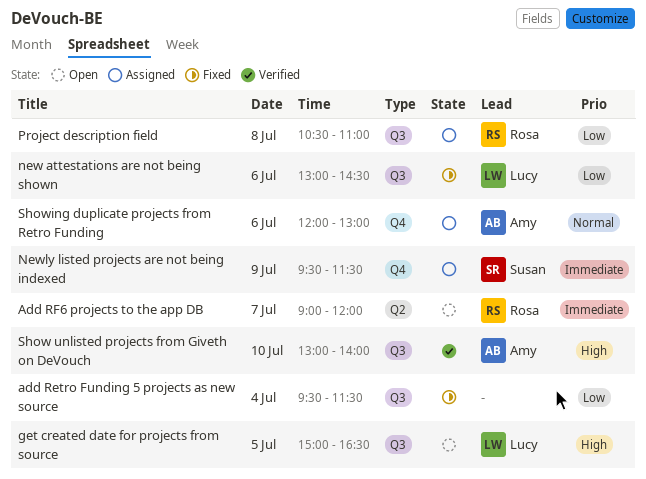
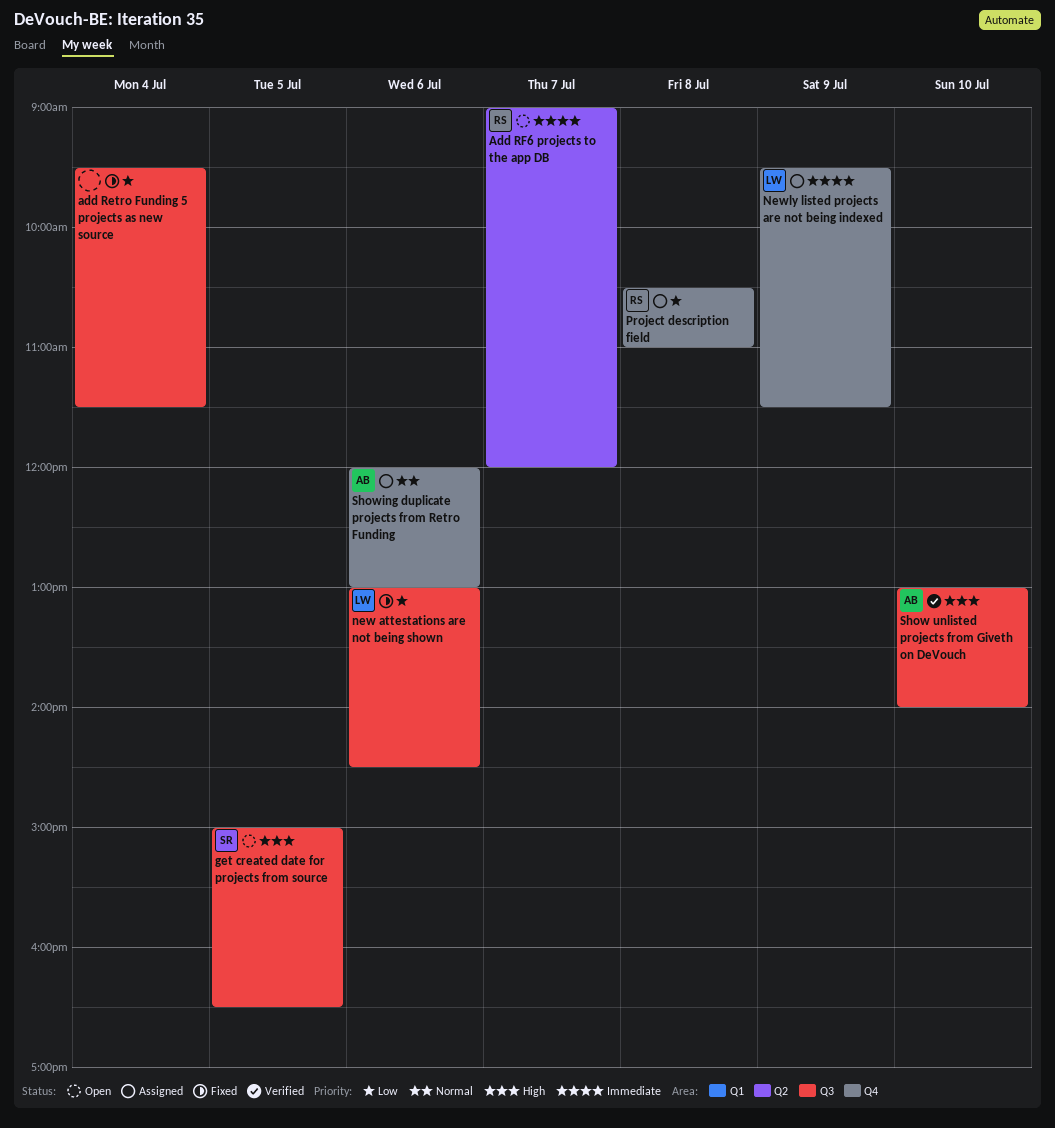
get created date for projects from source, owner: Lucy -> Susan
Newly listed projects are not being indexed, owner: Susan -> Lucy
Project description field, label: Q3 -> Q4

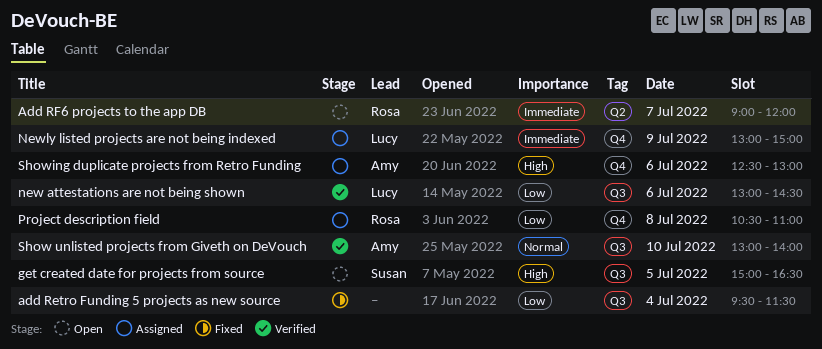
new attestations are not being shown, status: Fixed -> Verified
Newly listed projects are not being indexed, begins: 09:30 -> 13:00
Newly listed projects are not being indexed, ends: 11:30 -> 15:00
Show unlisted projects from Giveth on DeVouch, priority: High -> Normal
Showing duplicate projects from Retro Funding, priority: Normal -> High
Showing duplicate projects from Retro Funding, begins: 12:00 -> 12:30

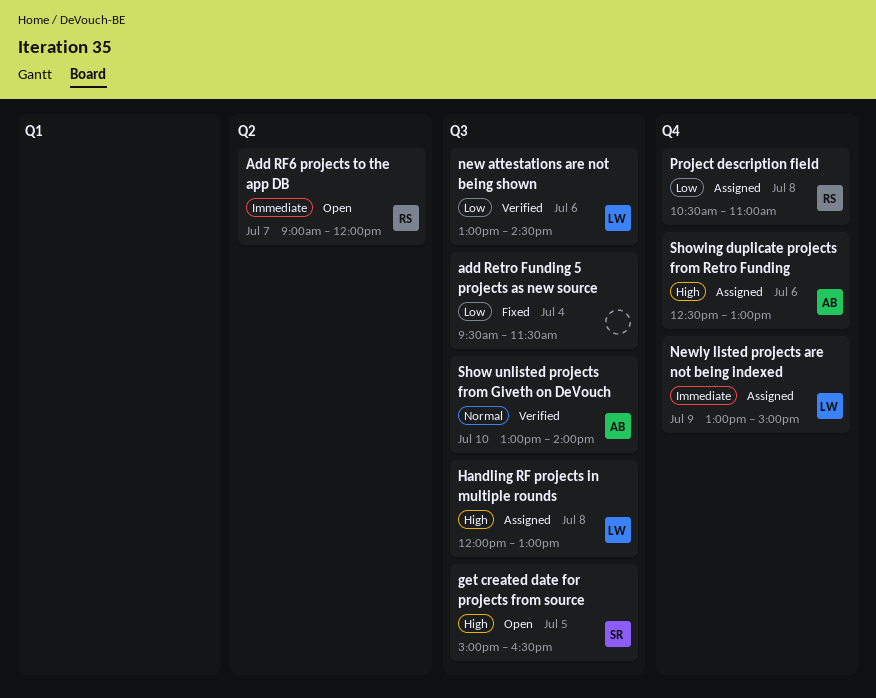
Handling RF projects in multiple rounds: none -> present

